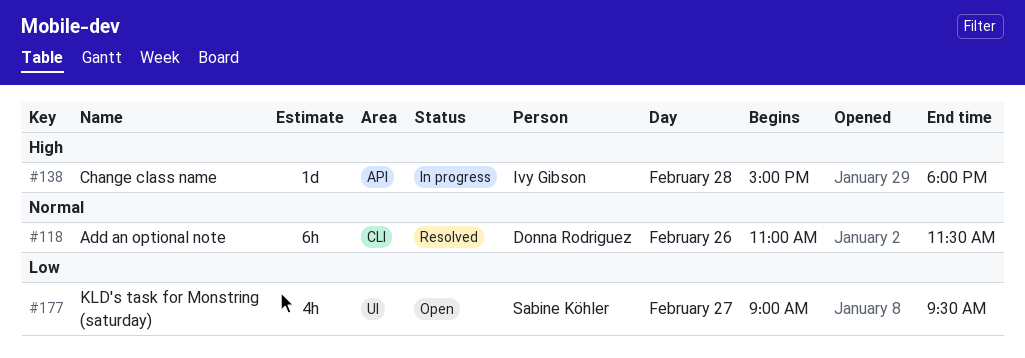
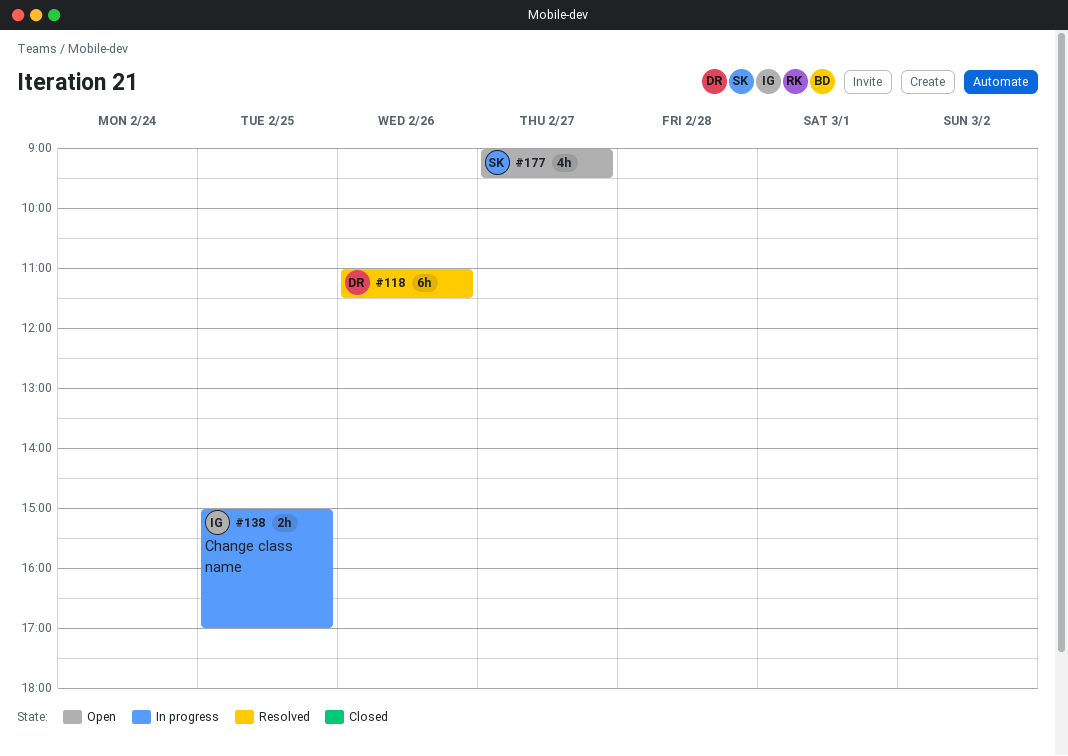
#138, estimate: 1d -> 2h
#138, day: Feb 28 -> Feb 25
#138, ends: 18:00 -> 17:00

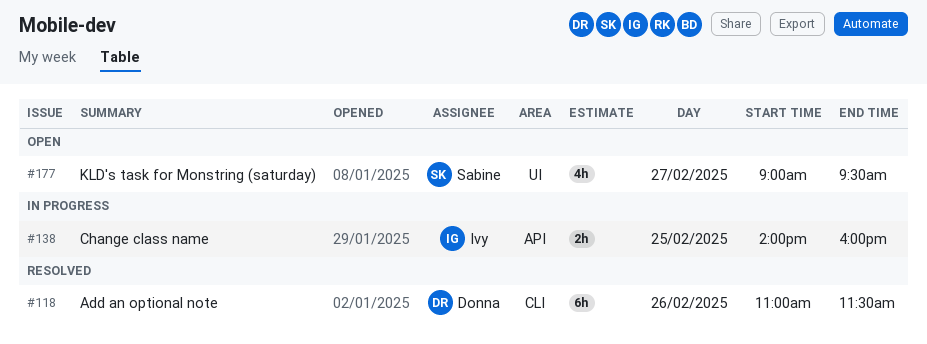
#138, begins: 15:00 -> 14:00
#138, ends: 17:00 -> 16:00

